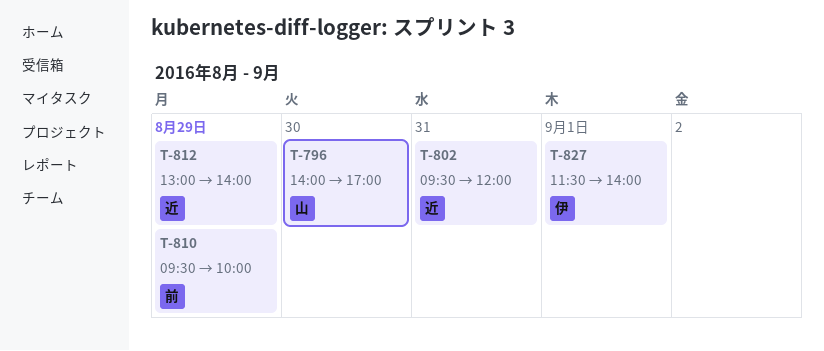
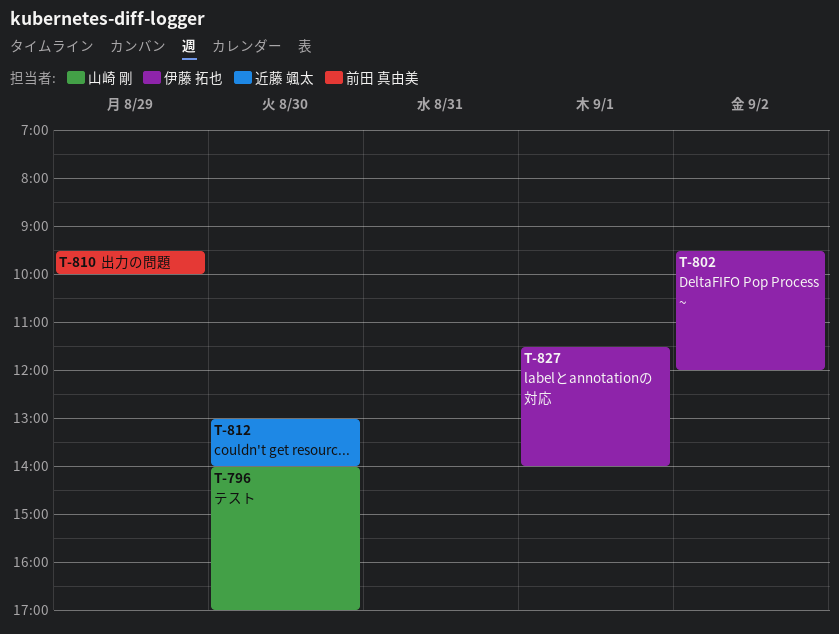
T-802, owner: 近藤 颯太 -> 伊藤 拓也
T-802, day: Aug 31 -> Sep 2
T-812, day: Aug 29 -> Aug 30

